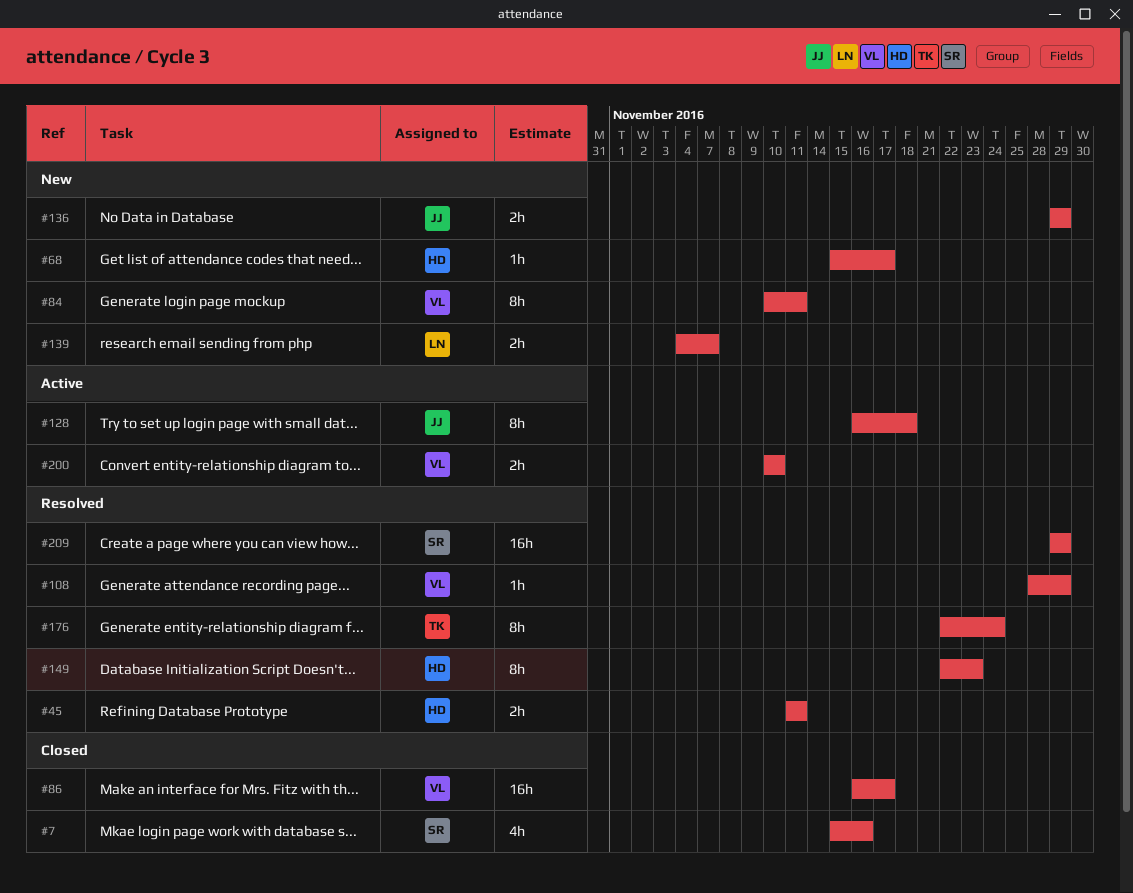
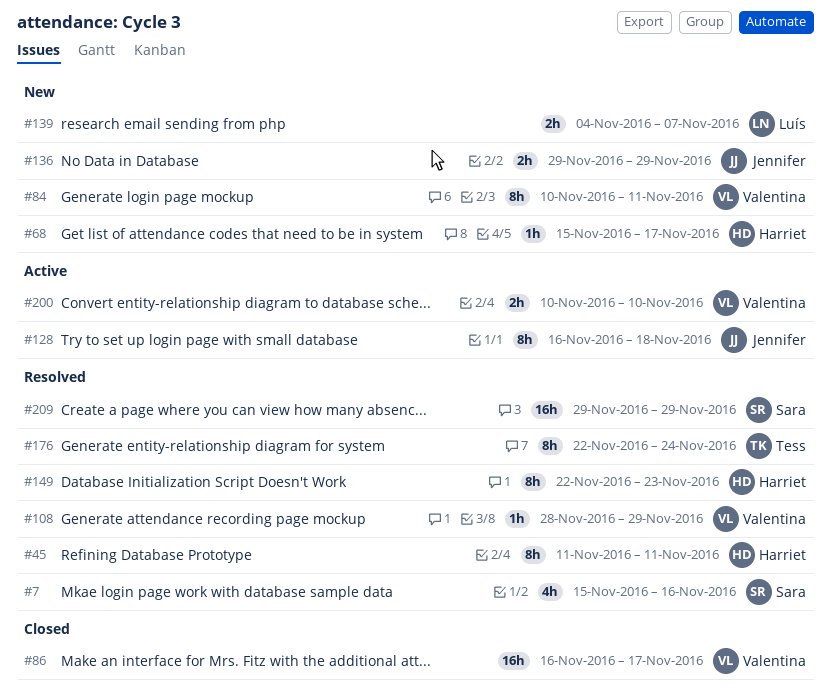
#7, status: Closed -> Resolved
#45, estimate: 2h -> 8h

